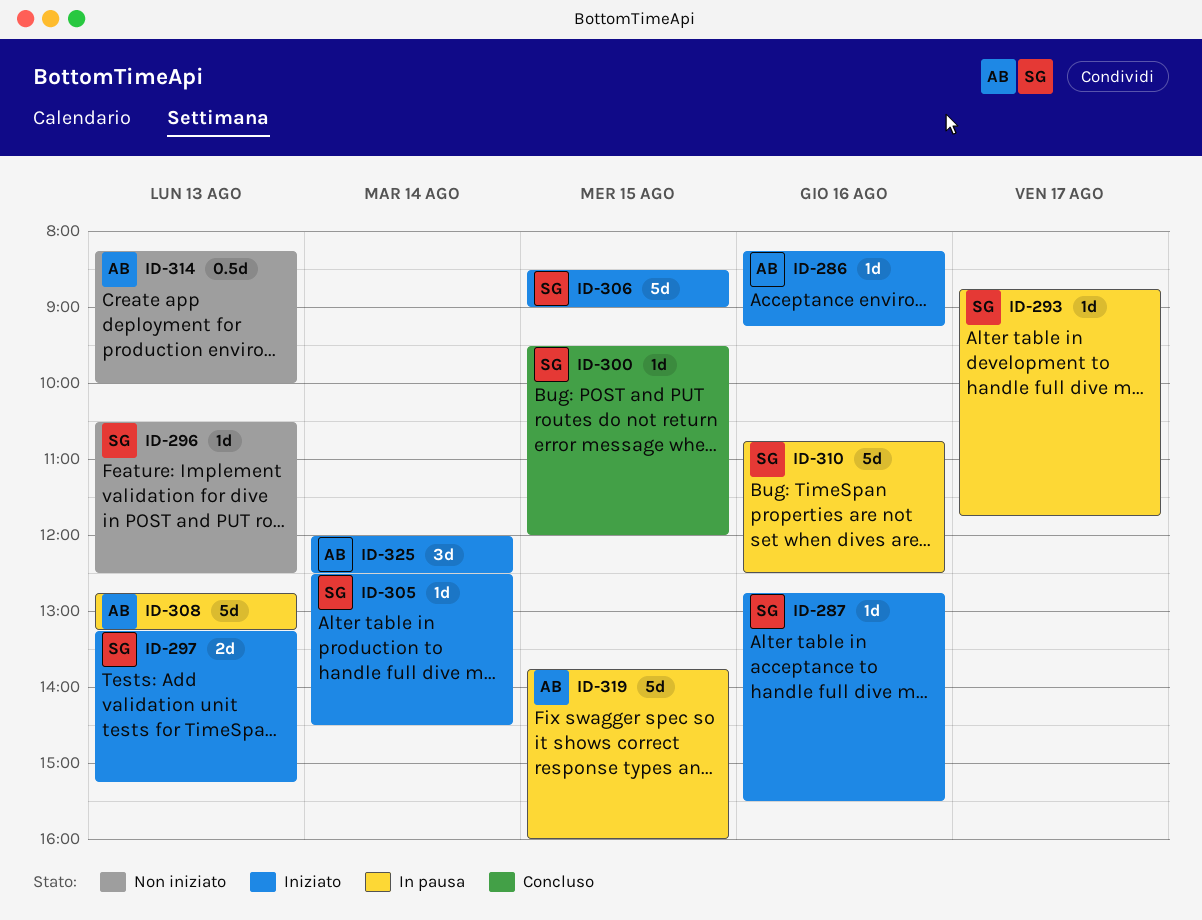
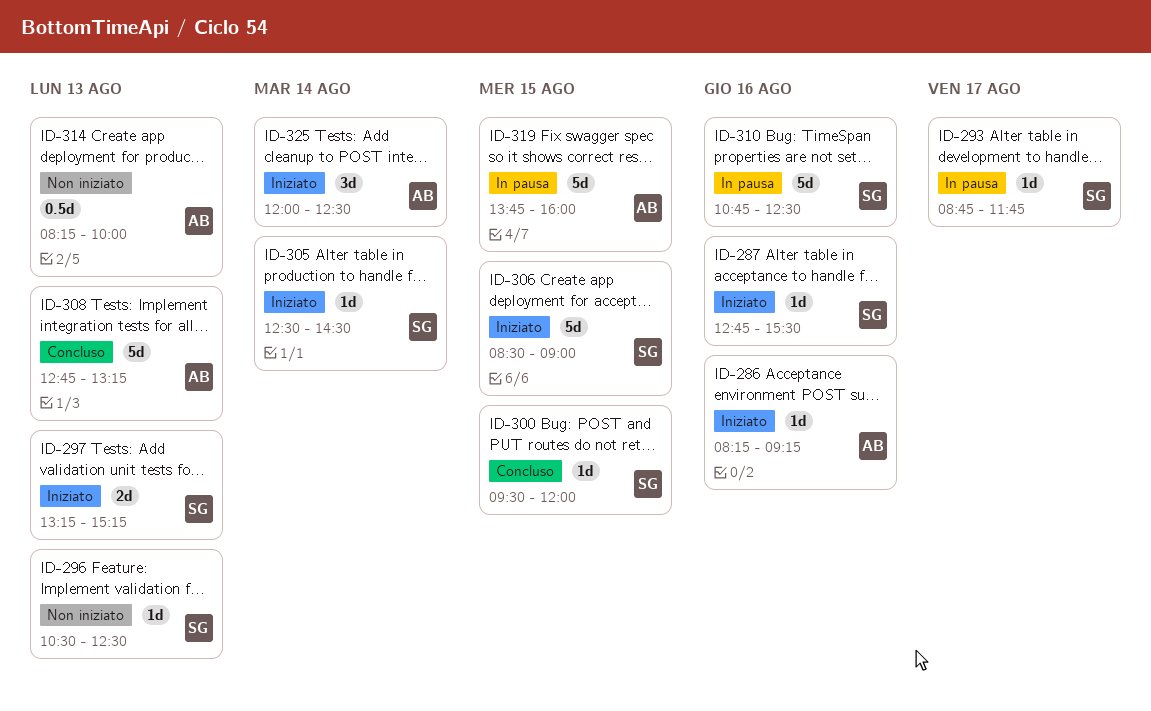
ID-308, status: In pausa -> Concluso

